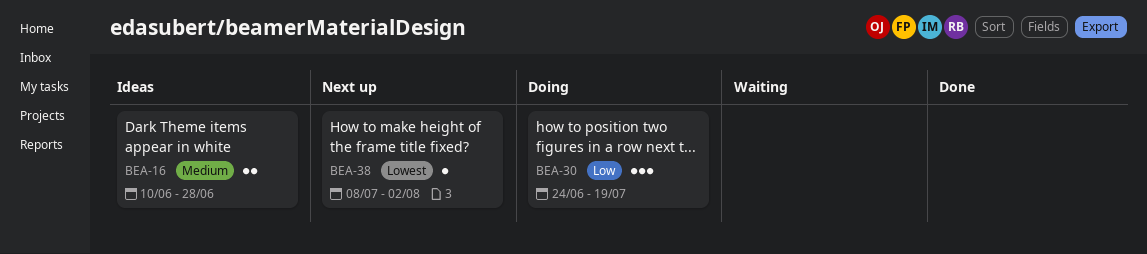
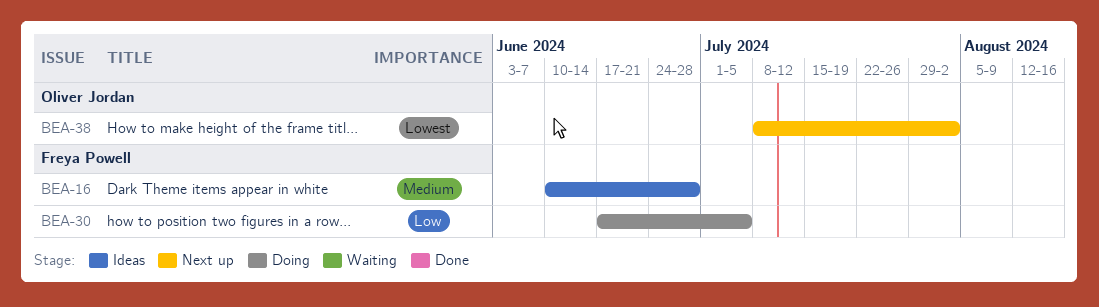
BEA-30, start: Jun 24 -> Jun 17
BEA-30, due: Jul 19 -> Jul 5

